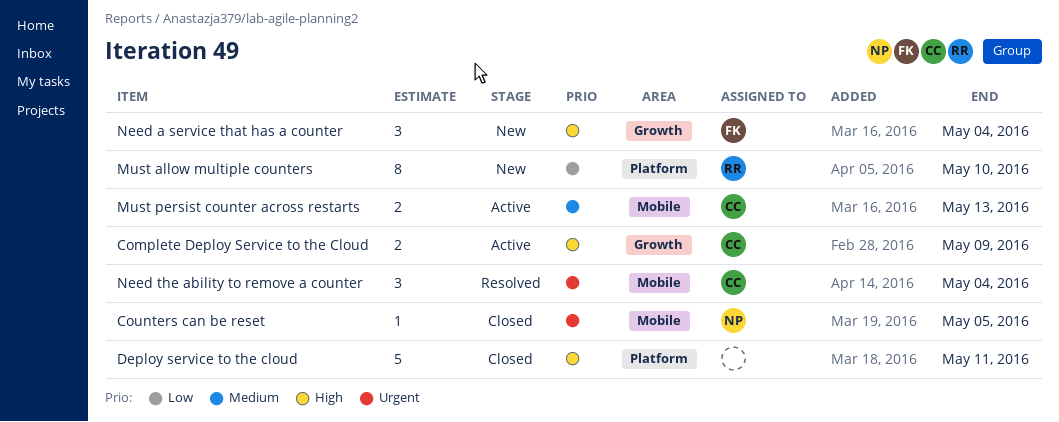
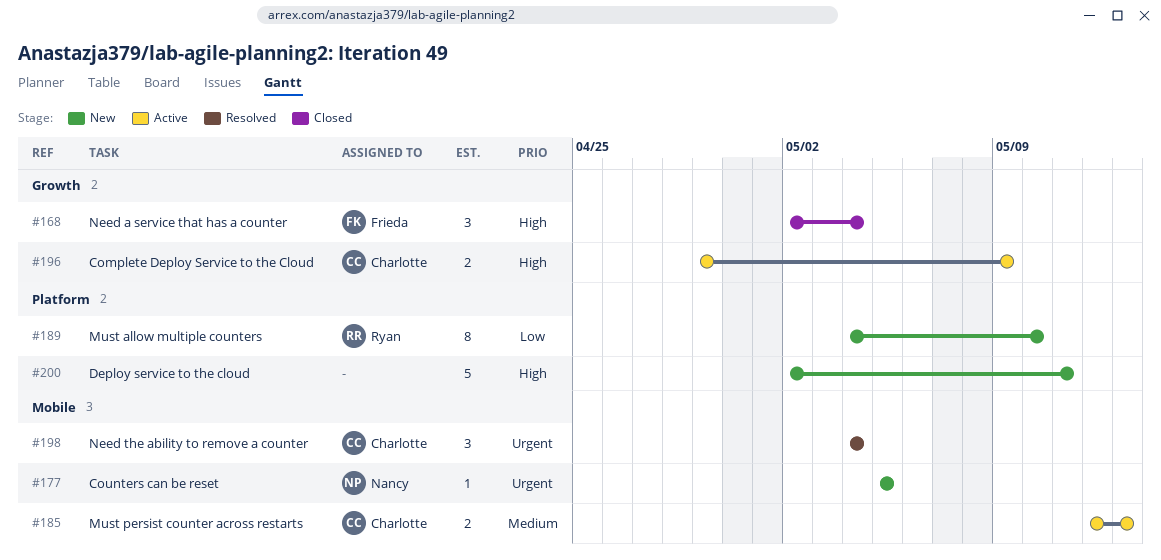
Counters can be reset, status: Closed -> New
Deploy service to the cloud, status: Closed -> New
Need a service that has a counter, status: New -> Closed

